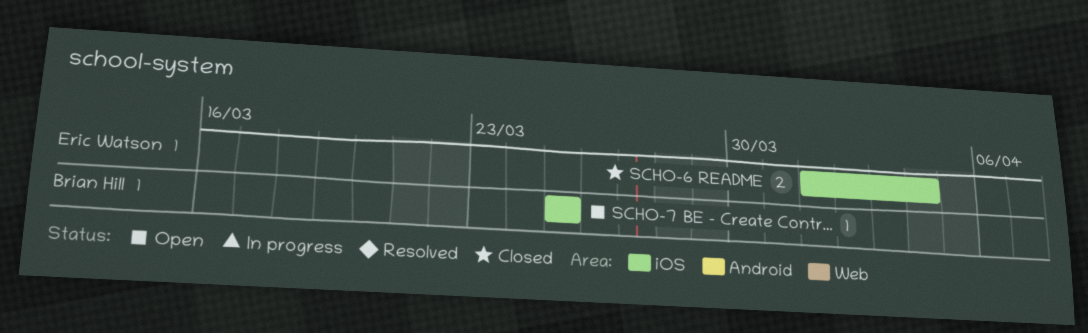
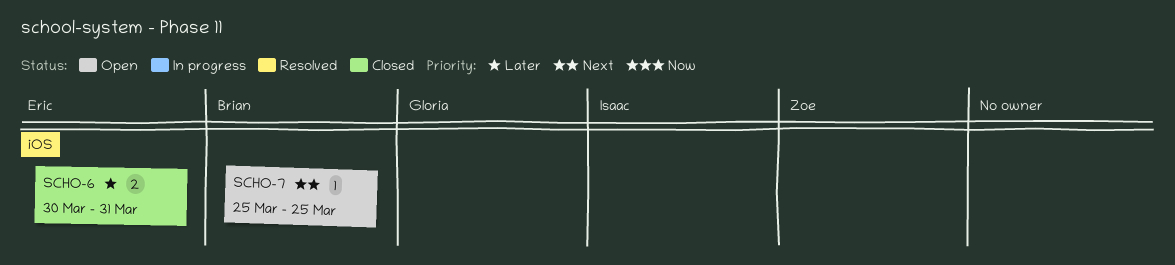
SCHO-6, start: Apr 1 -> Mar 30
SCHO-6, due: Apr 4 -> Mar 31

